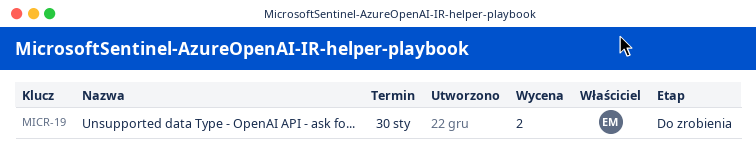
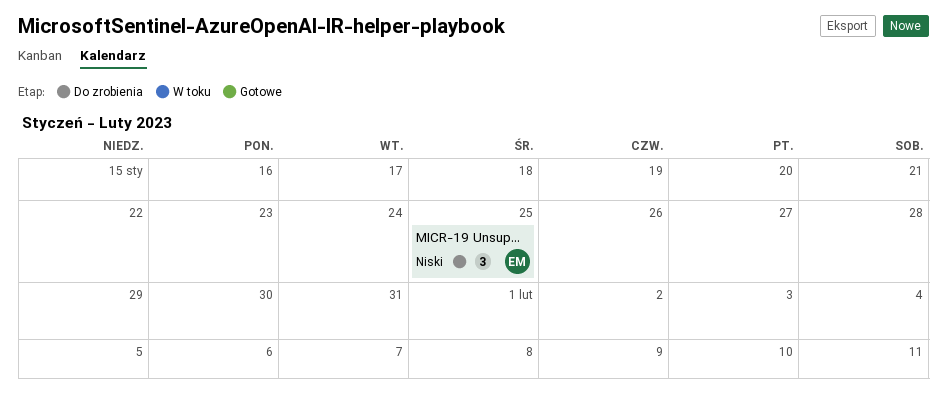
MICR-19, estimate: 2 -> 3
MICR-19, due: Jan 30 -> Jan 25

